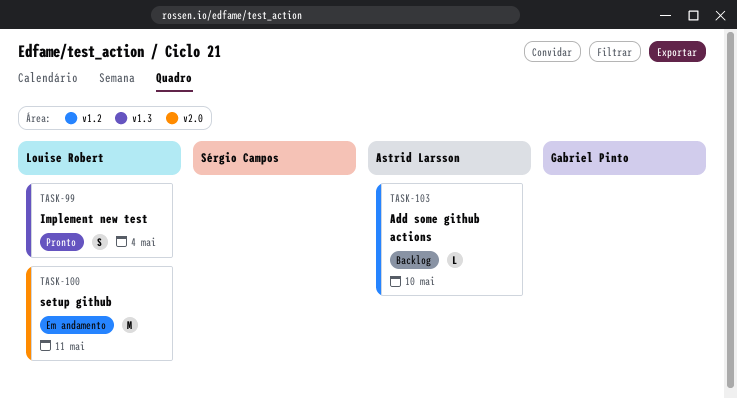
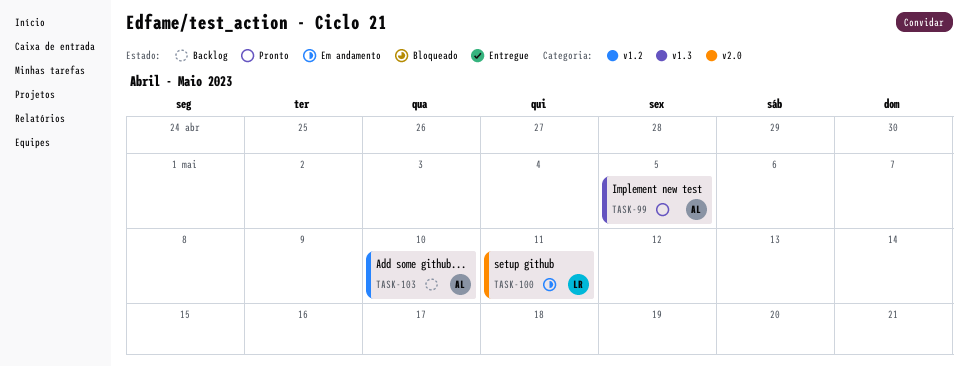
TASK-99, owner: Louise Robert -> Astrid Larsson
TASK-99, due: May 4 -> May 5

